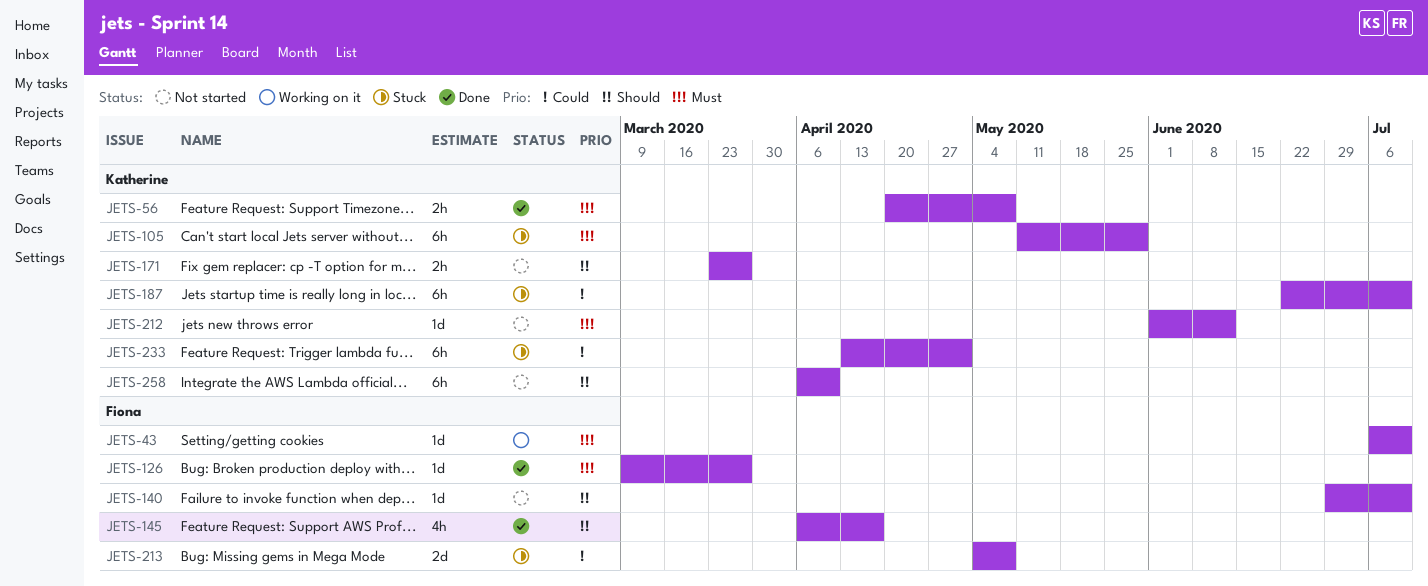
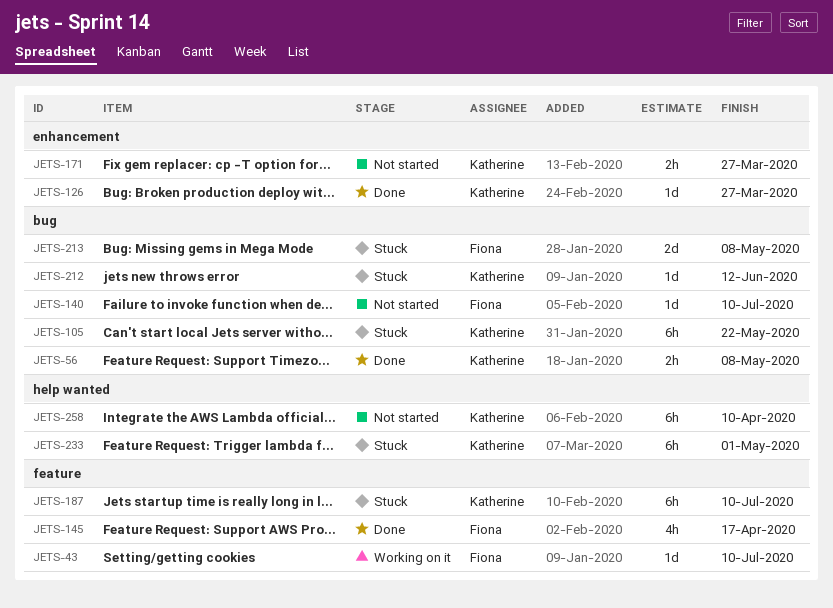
JETS-105, due: May 29 -> May 22
JETS-126, owner: Fiona -> Katherine
JETS-212, status: Not started -> Stuck

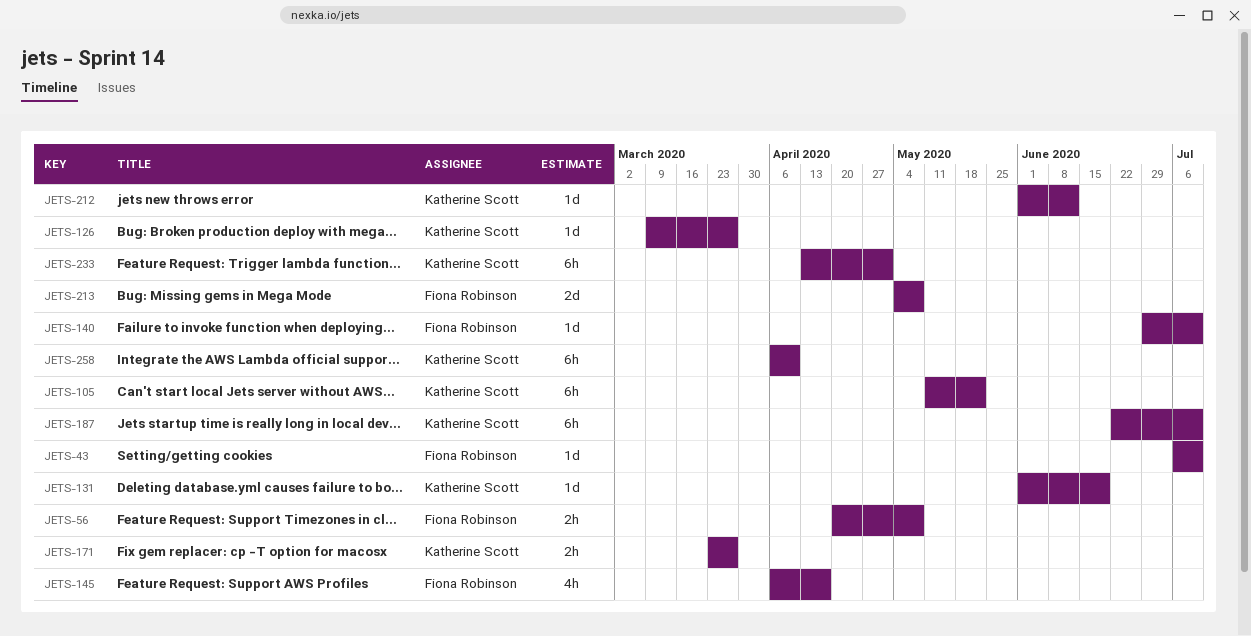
JETS-56, owner: Katherine Scott -> Fiona Robinson
JETS-131: none -> present

